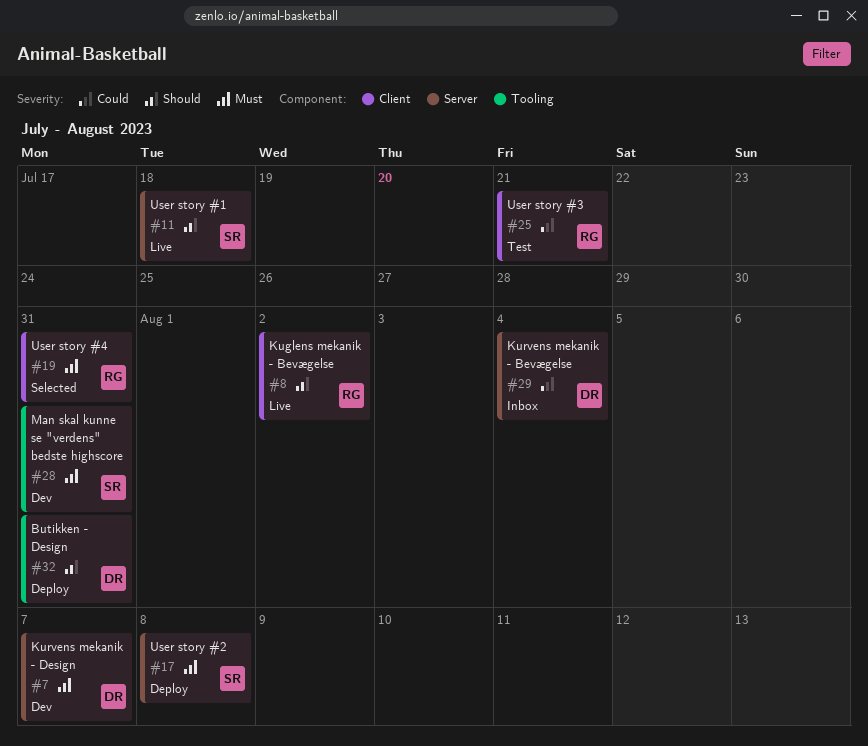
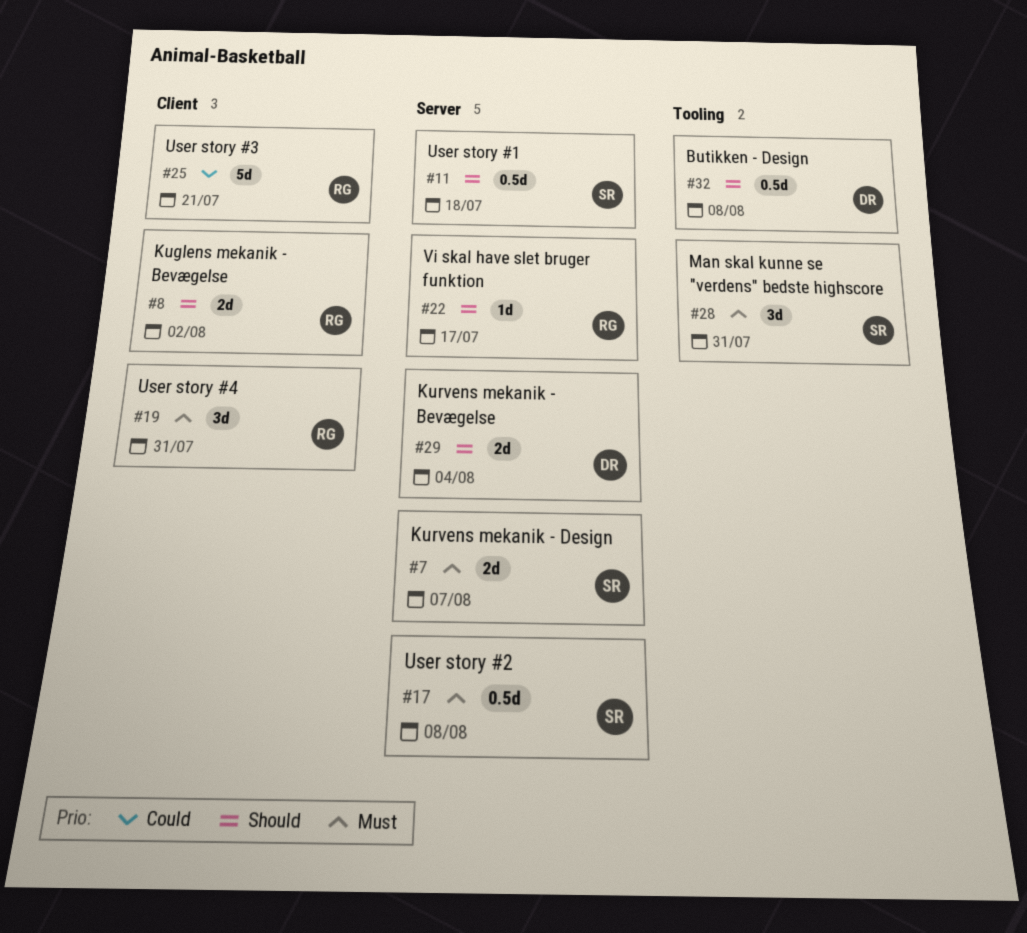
#7, owner: DR -> SR
#22: none -> present
#29, priority: Could -> Should
#32, due: Jul 31 -> Aug 8

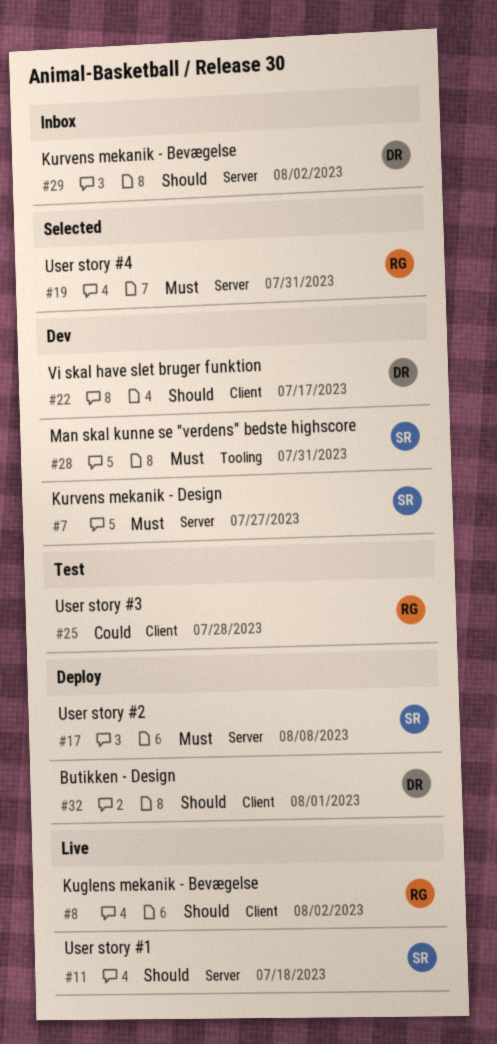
#7, due: Aug 7 -> Jul 27
#19, label: Client -> Server
#22, owner: RG -> DR
#22, label: Server -> Client
#25, due: Jul 21 -> Jul 28
#29, due: Aug 4 -> Aug 2
#32, label: Tooling -> Client
#32, due: Aug 8 -> Aug 1

